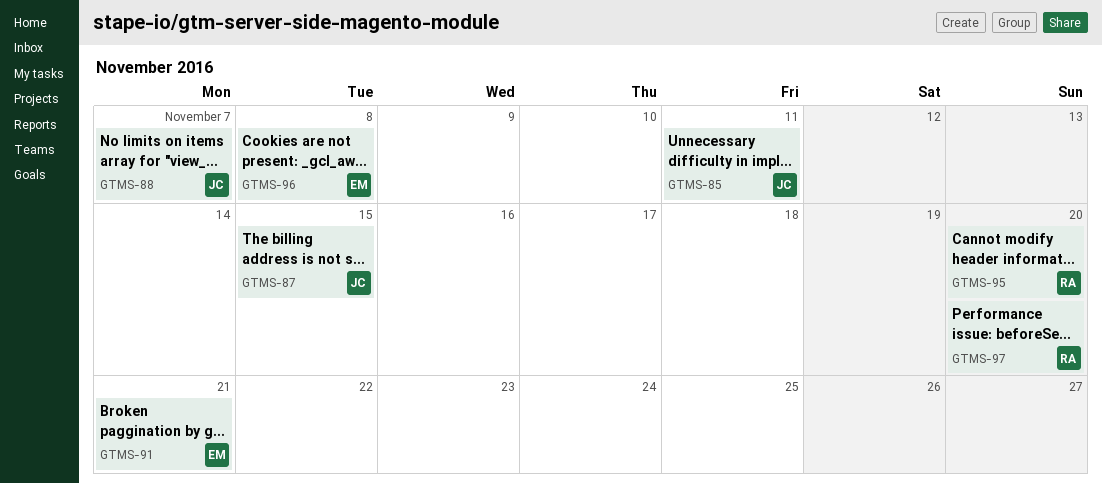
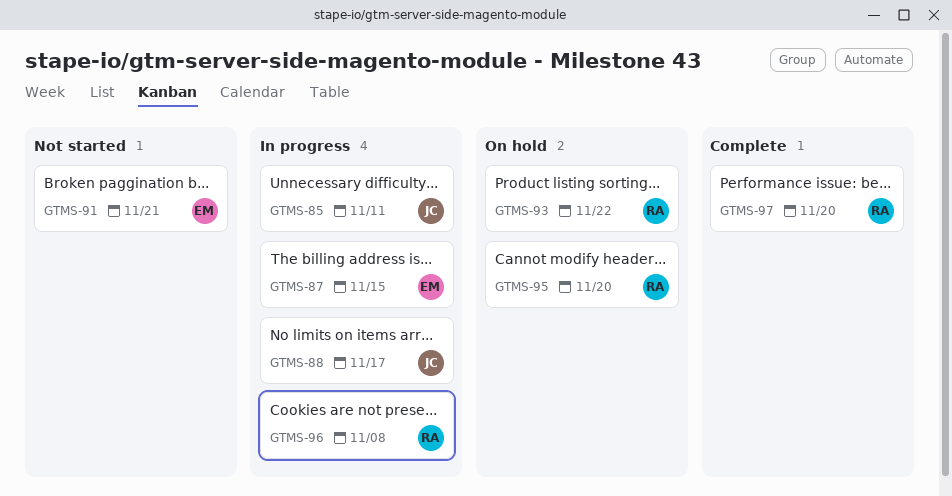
GTMS-87, owner: JC -> EM
GTMS-88, due: Nov 7 -> Nov 17
GTMS-93: none -> present
GTMS-96, owner: EM -> RA

